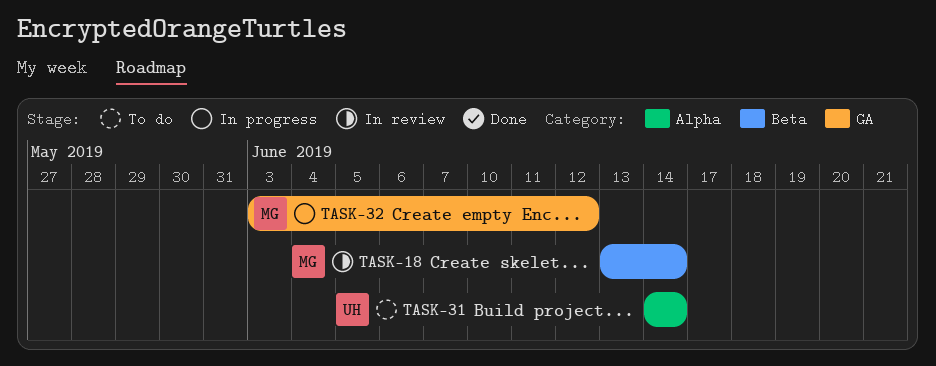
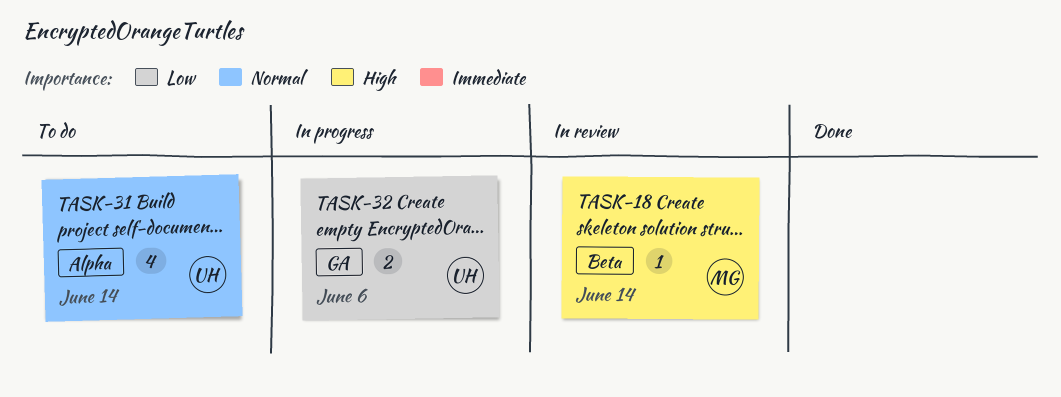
TASK-32, owner: MG -> UH
TASK-32, due: Jun 12 -> Jun 6

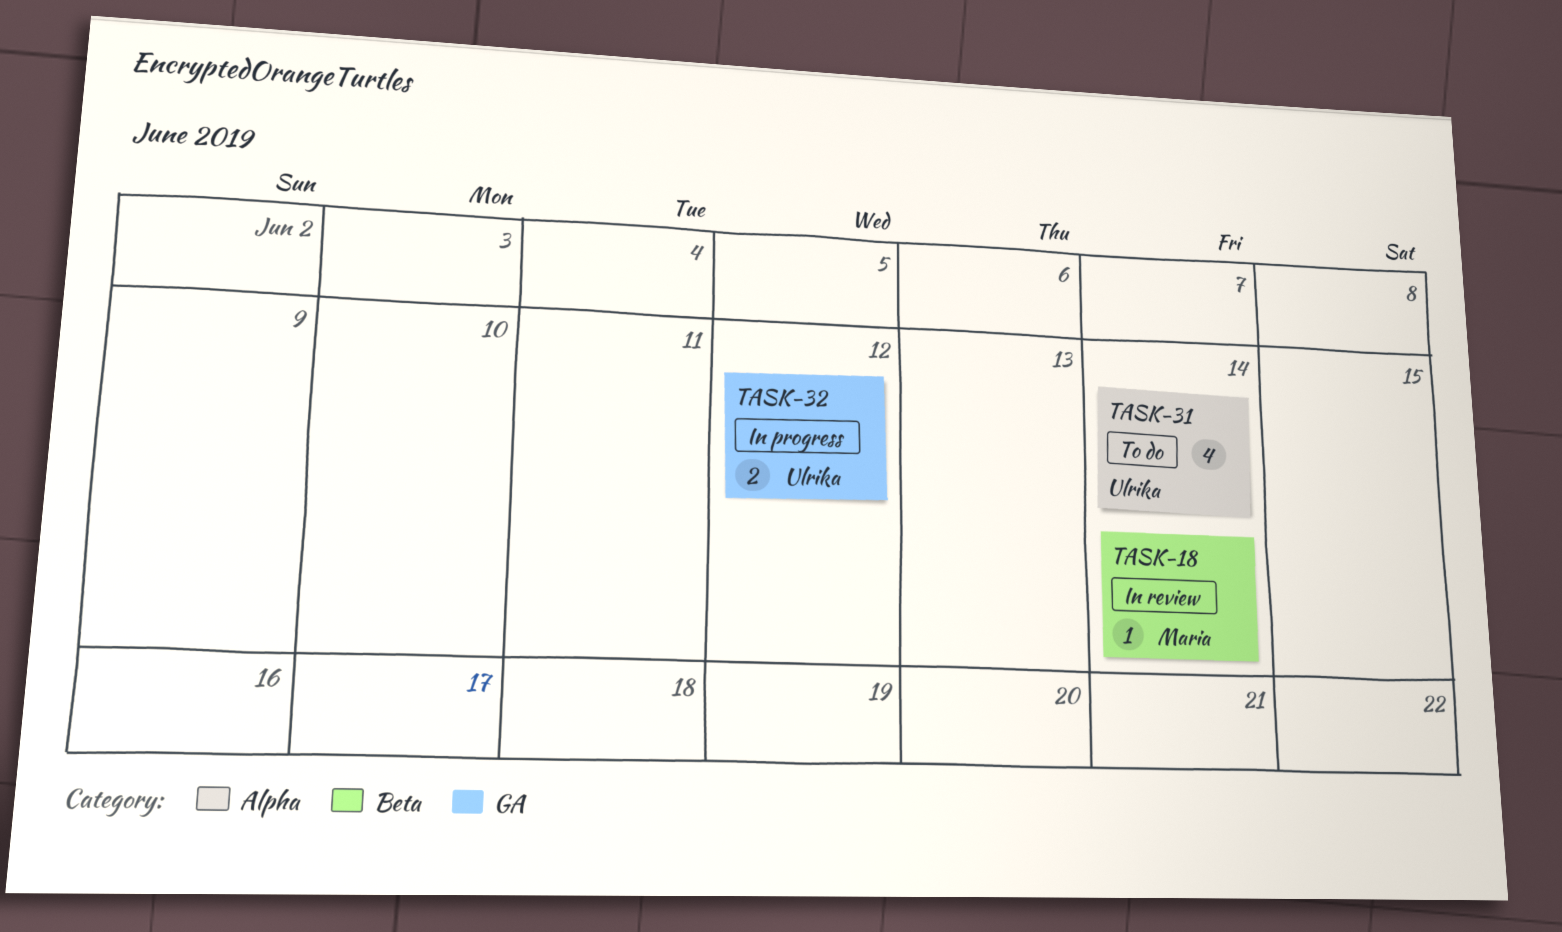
TASK-32, due: Jun 6 -> Jun 12

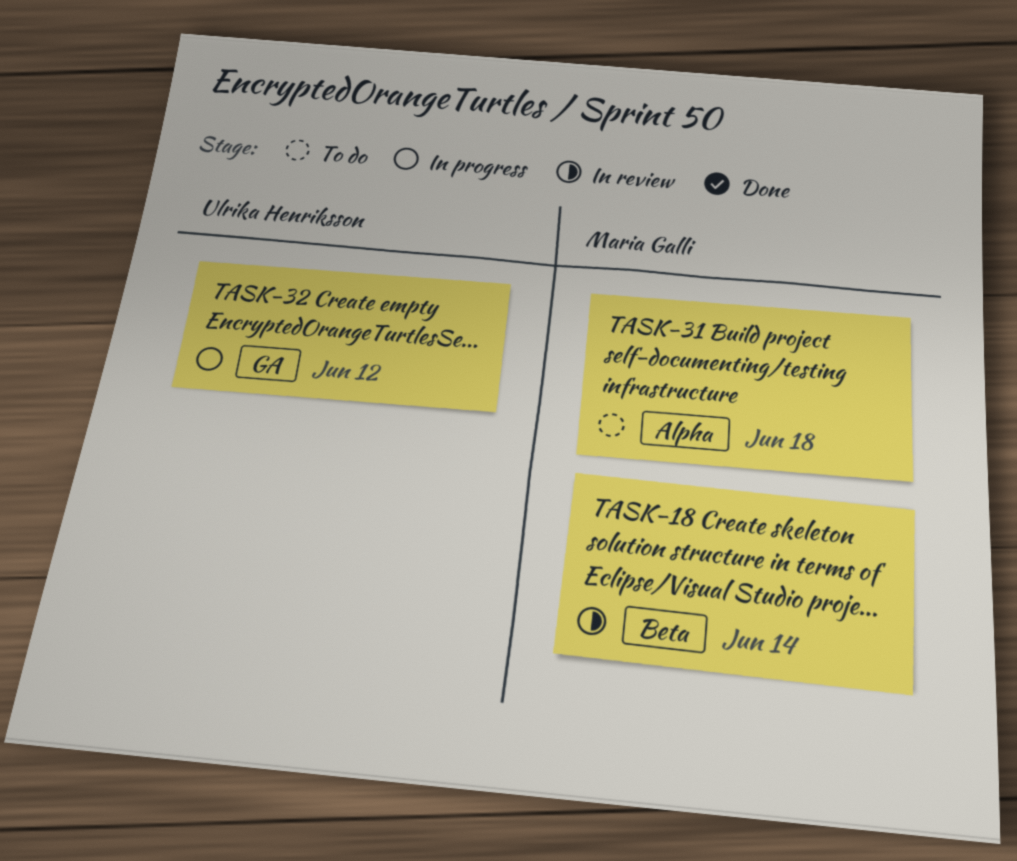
TASK-31, owner: Ulrika Henriksson -> Maria Galli
TASK-31, due: Jun 14 -> Jun 18

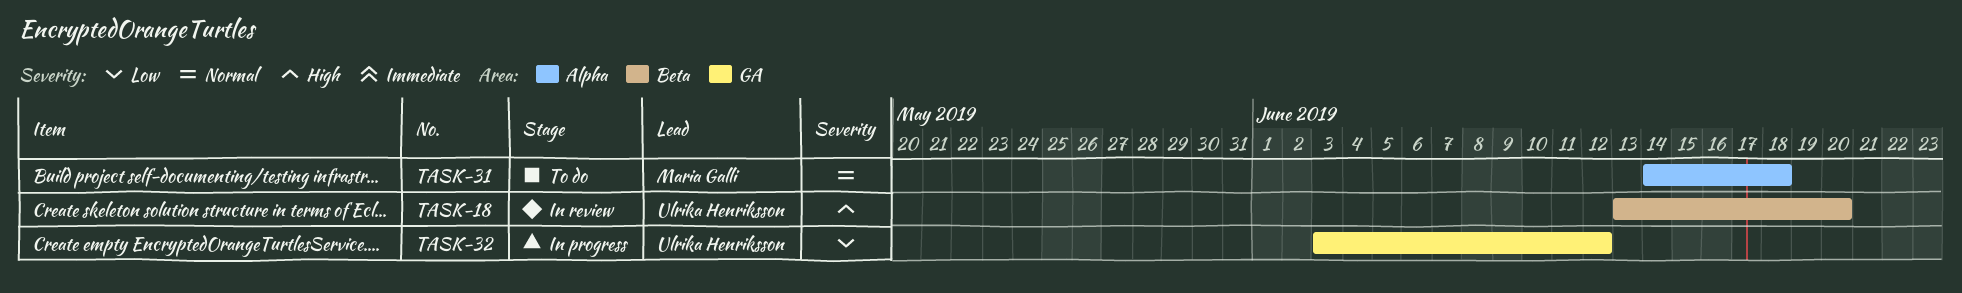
TASK-18, owner: Maria Galli -> Ulrika Henriksson
TASK-18, due: Jun 14 -> Jun 20

